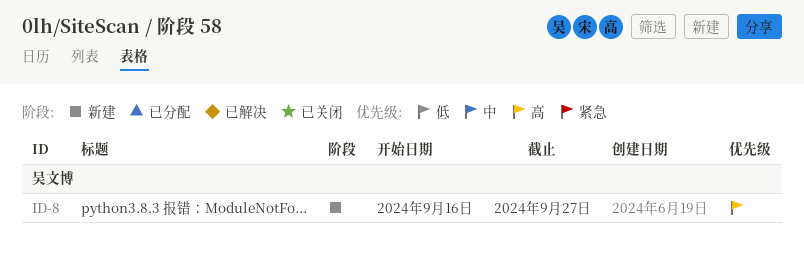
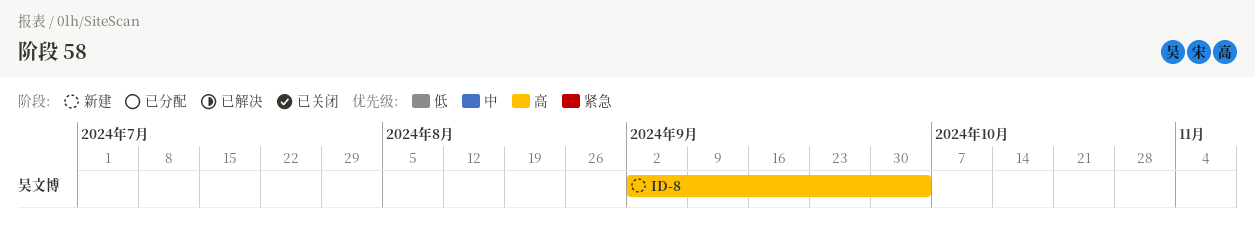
ID-8, start: Sep 16 -> Sep 2
ID-8, due: Sep 27 -> Oct 4

